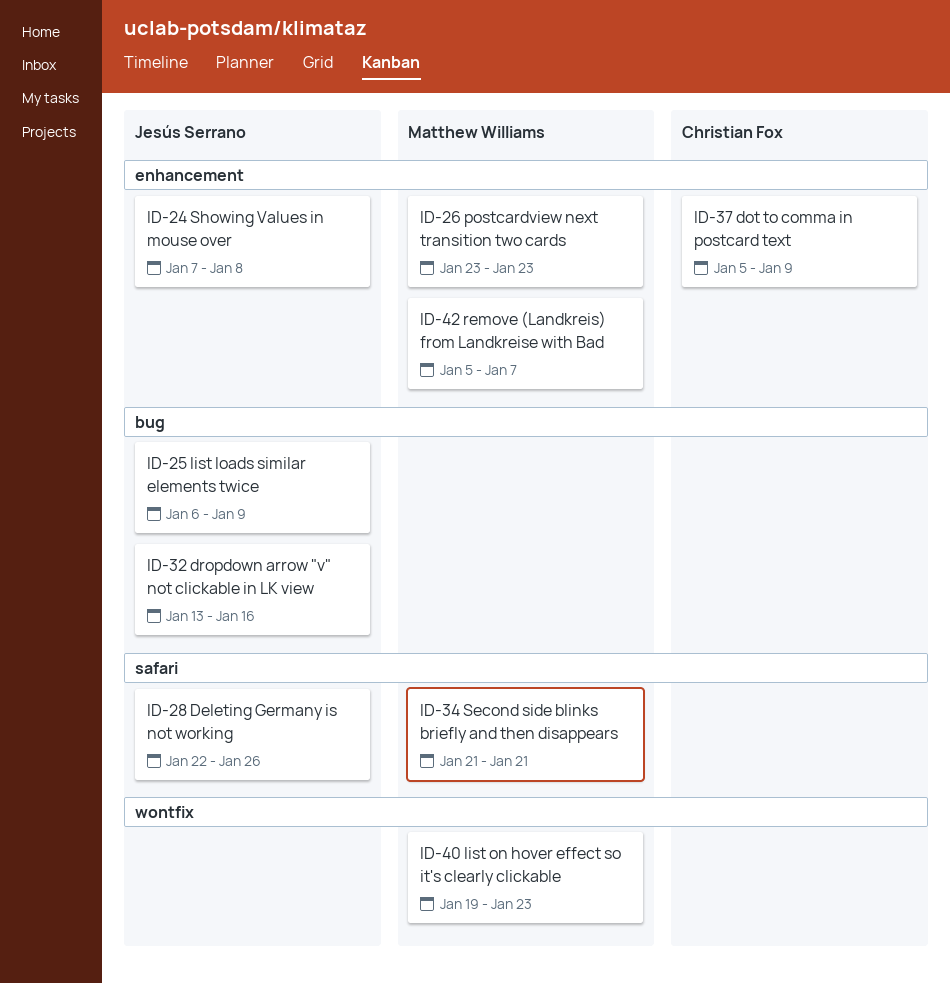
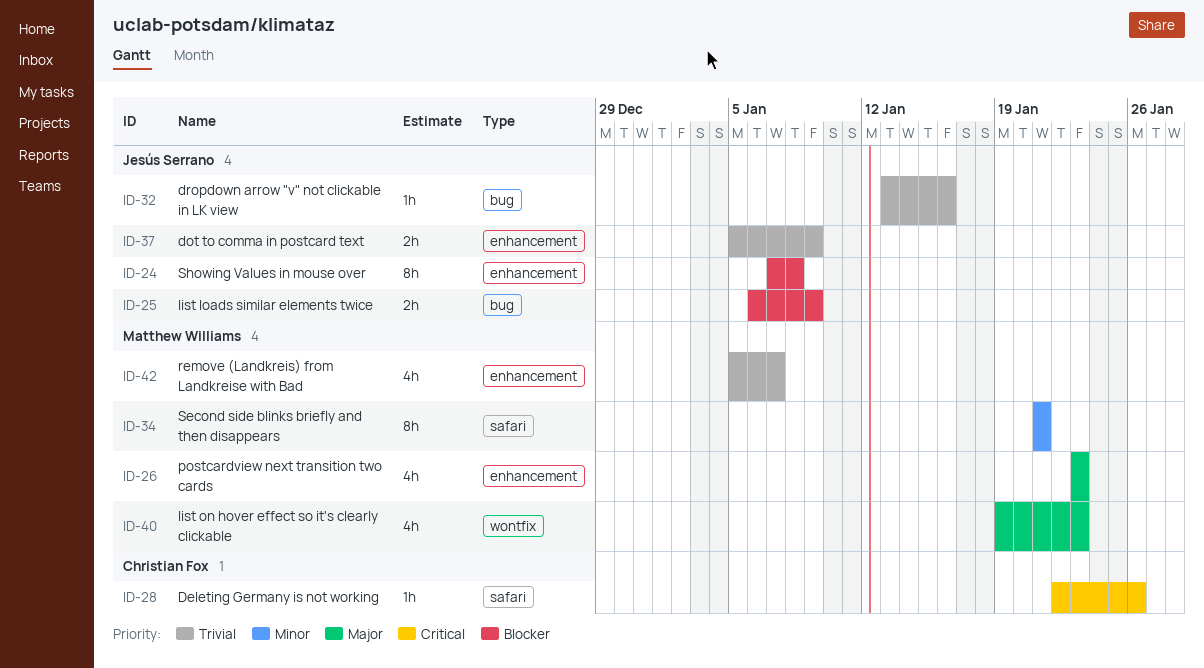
ID-28, owner: Jesús Serrano -> Christian Fox
ID-37, owner: Christian Fox -> Jesús Serrano

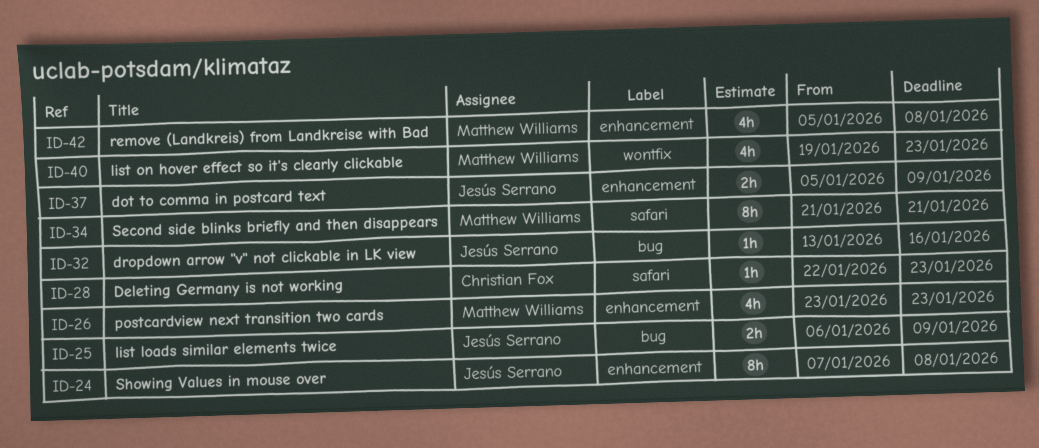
ID-28, due: Jan 26 -> Jan 23
ID-42, due: Jan 7 -> Jan 8

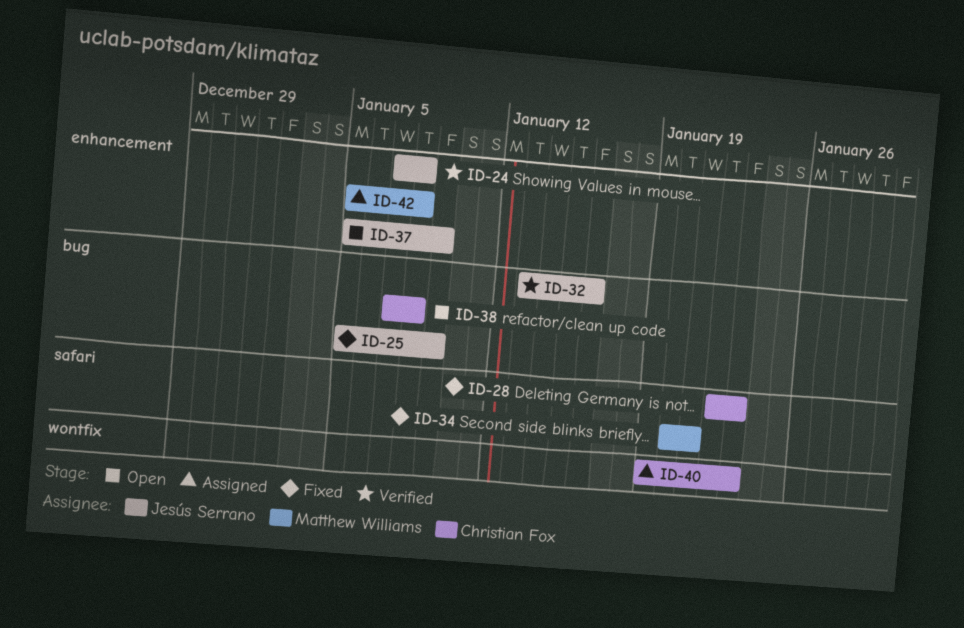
ID-25, start: Jan 6 -> Jan 5
ID-26: present -> none
ID-34, start: Jan 21 -> Jan 20
ID-38: none -> present
ID-40, owner: Matthew Williams -> Christian Fox

